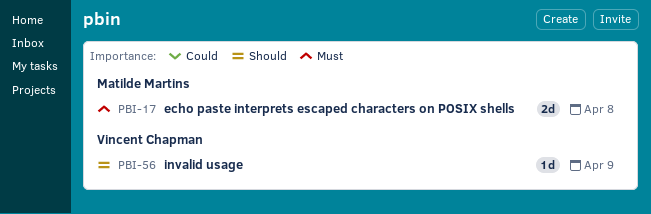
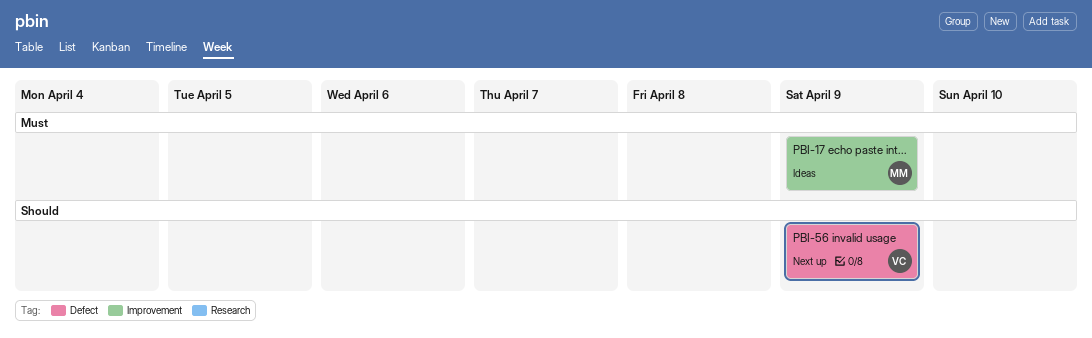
PBI-17, due: Apr 8 -> Apr 9

